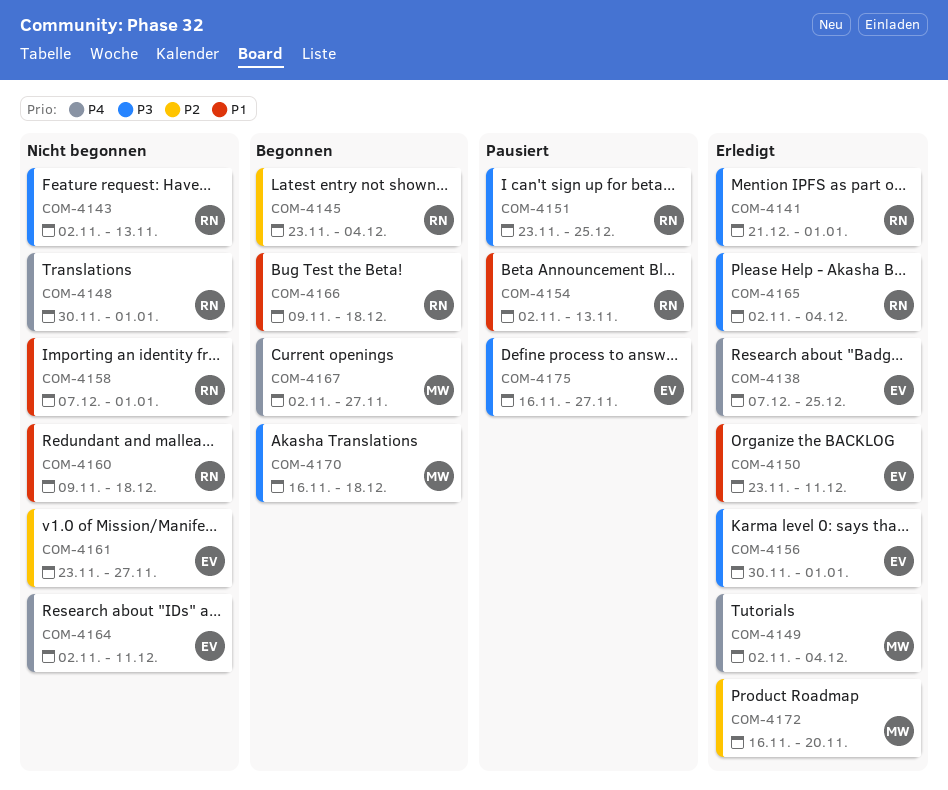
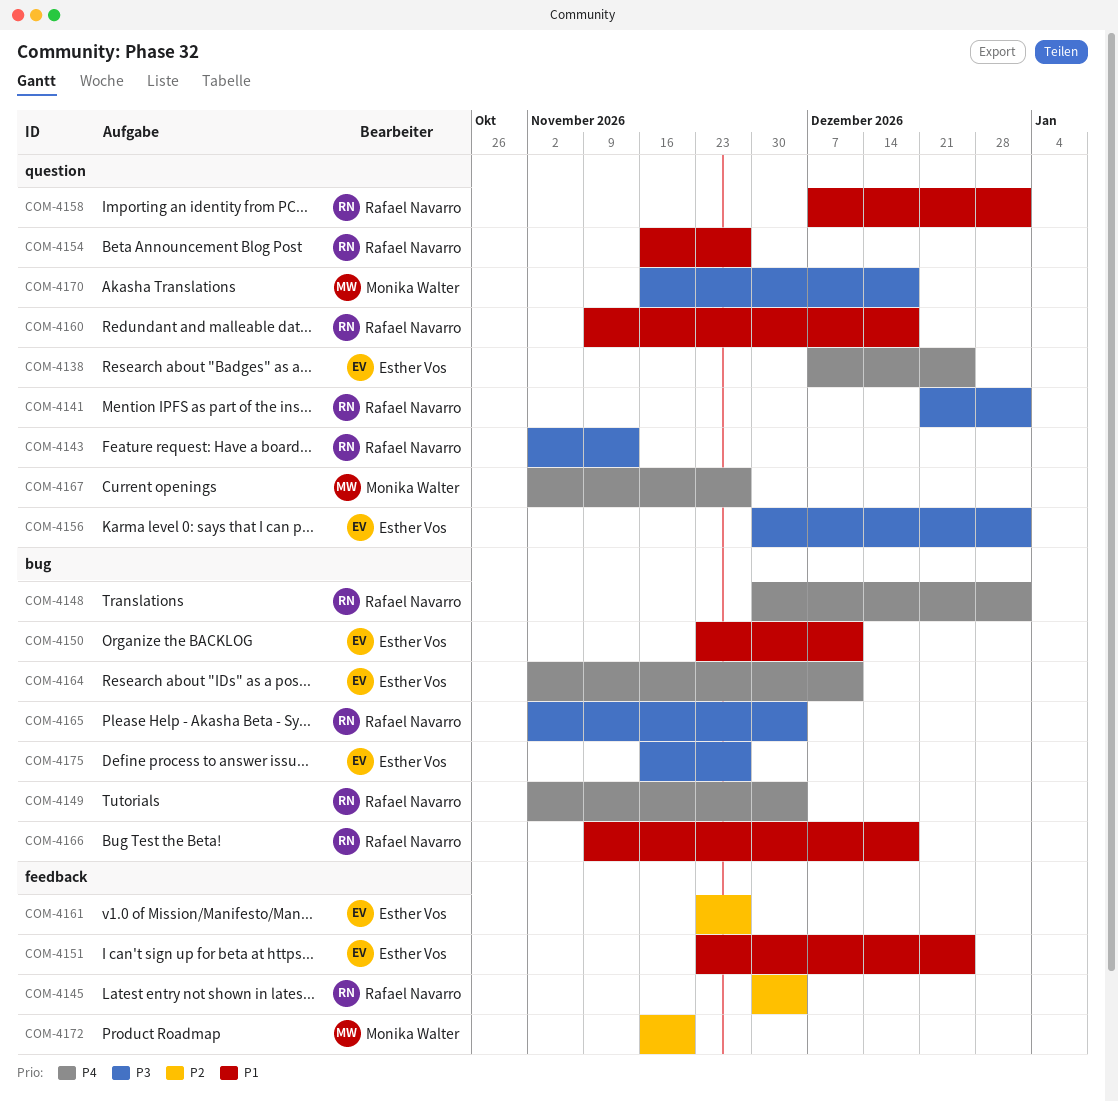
COM-4145, start: Nov 23 -> Nov 30
COM-4149, owner: Monika Walter -> Rafael Navarro
COM-4151, owner: Rafael Navarro -> Esther Vos
COM-4151, priority: P3 -> P1
COM-4154, start: Nov 2 -> Nov 16
COM-4154, due: Nov 13 -> Nov 27

